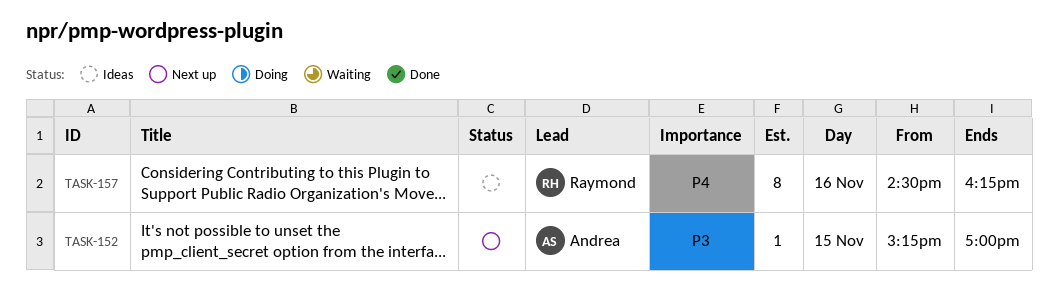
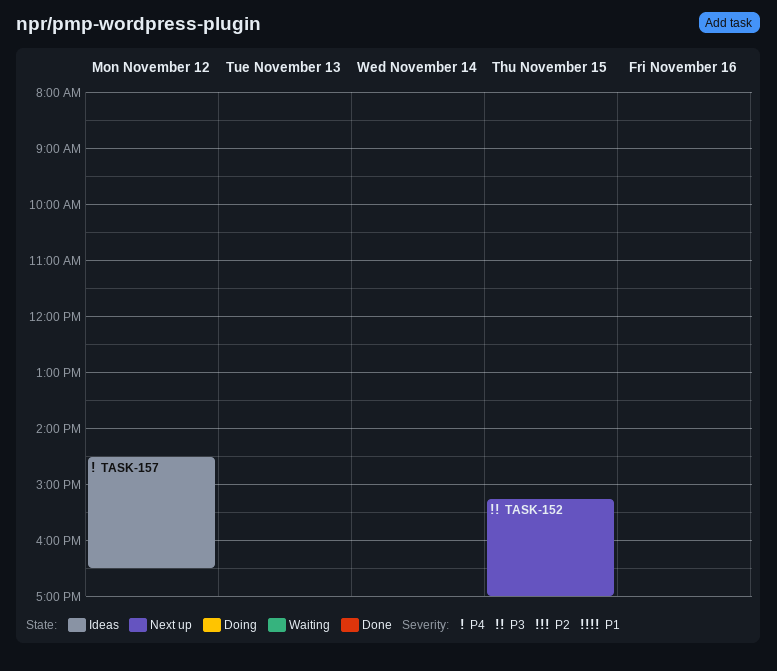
TASK-157, day: Nov 16 -> Nov 12
TASK-157, ends: 16:15 -> 16:30

